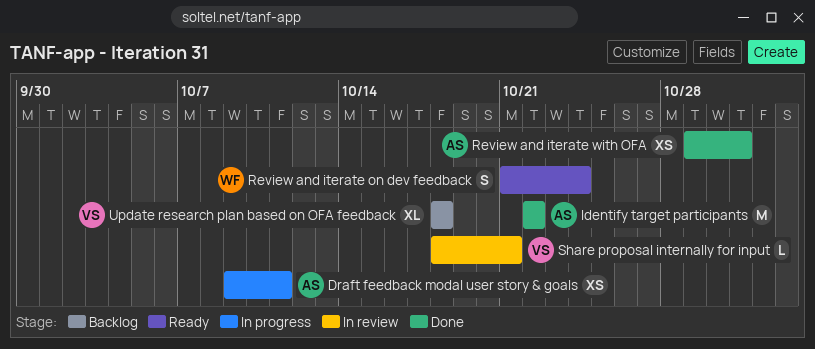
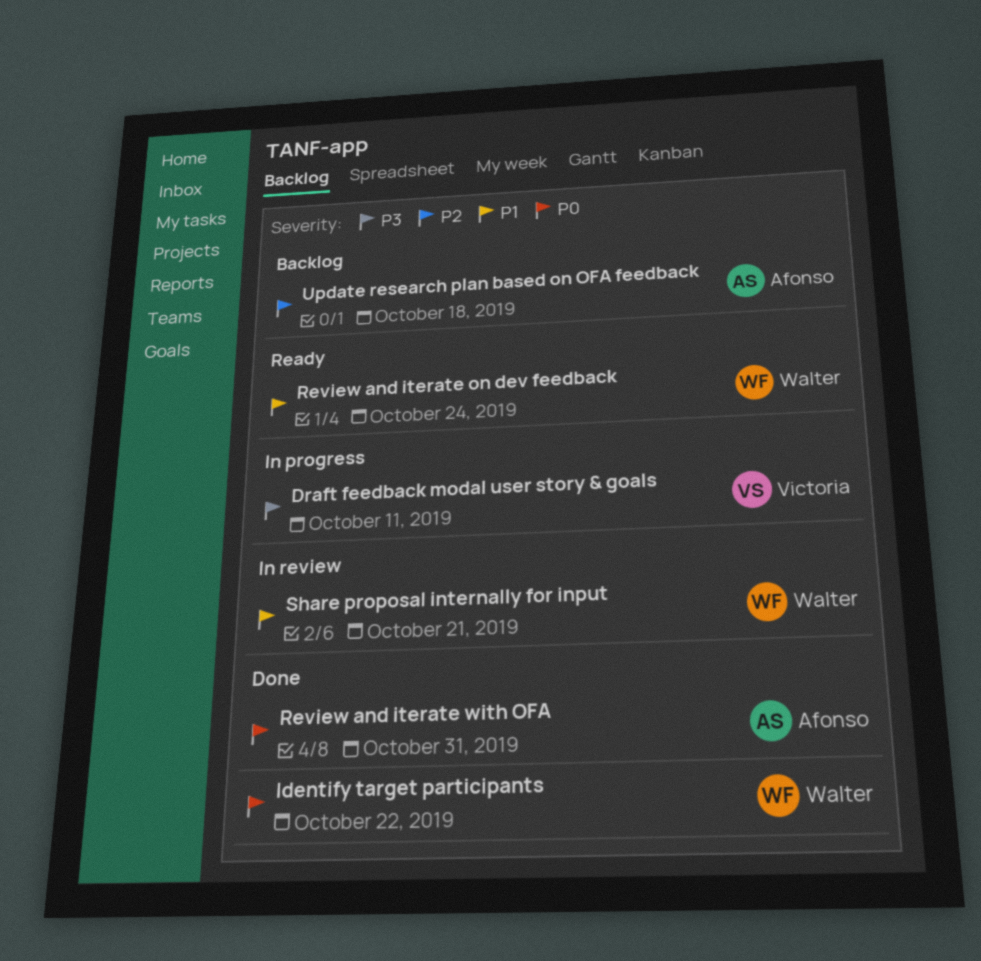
Draft feedback modal user story & goals, owner: Afonso -> Victoria
Identify target participants, owner: Afonso -> Walter
Share proposal internally for input, owner: Victoria -> Walter
Update research plan based on OFA feedback, owner: Victoria -> Afonso

